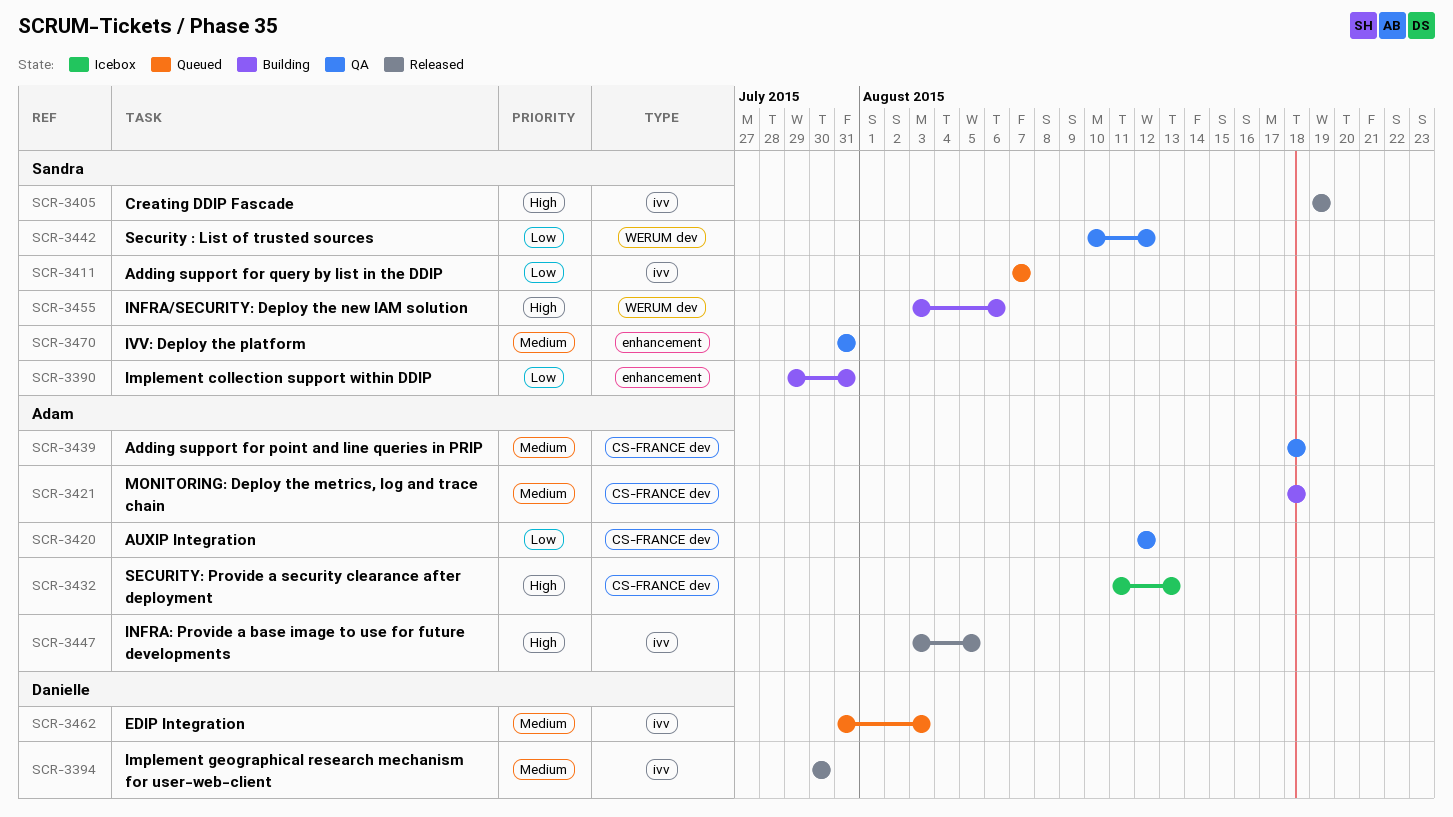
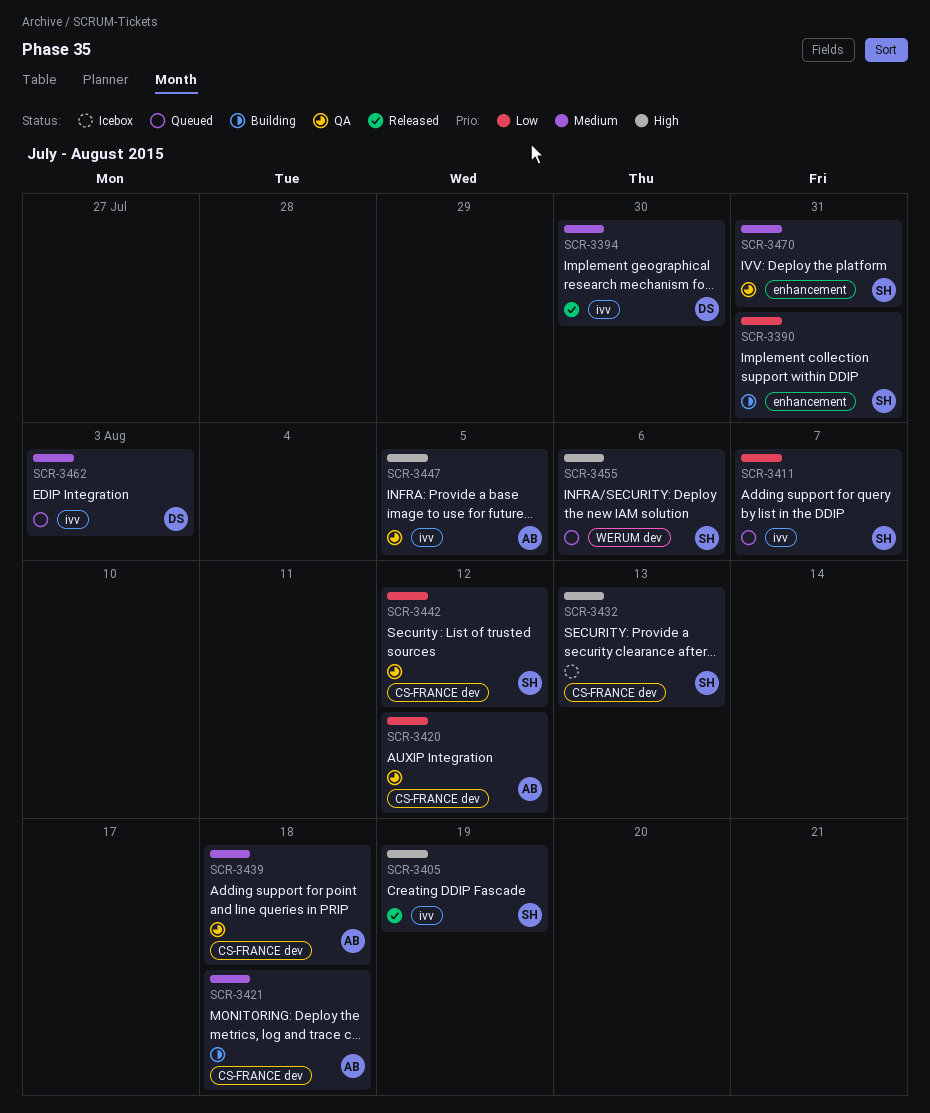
SCR-3432, owner: Adam -> Sandra
SCR-3442, label: WERUM dev -> CS-FRANCE dev
SCR-3447, status: Released -> QA
SCR-3455, status: Building -> Queued

